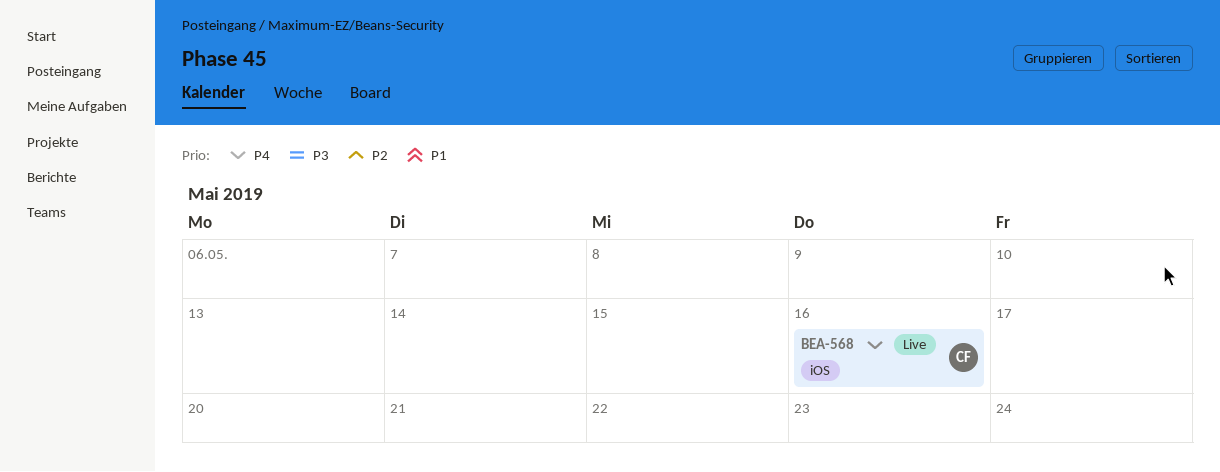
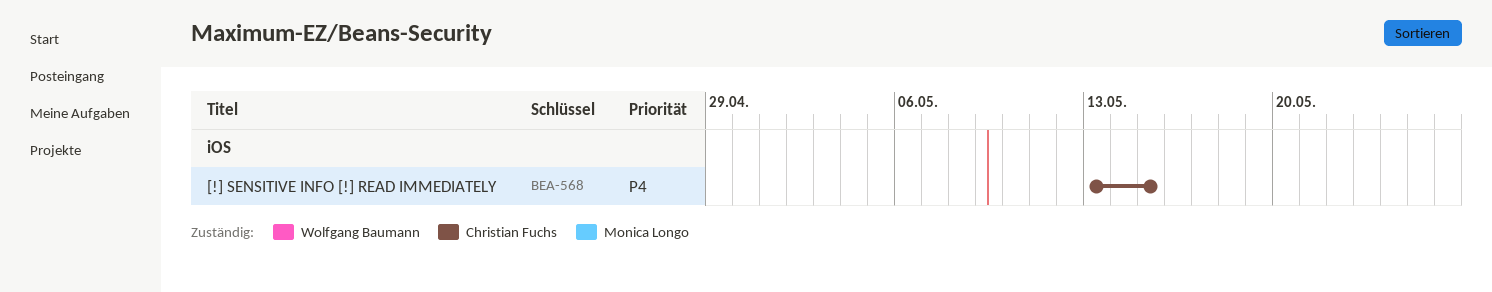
BEA-568, due: May 16 -> May 15

